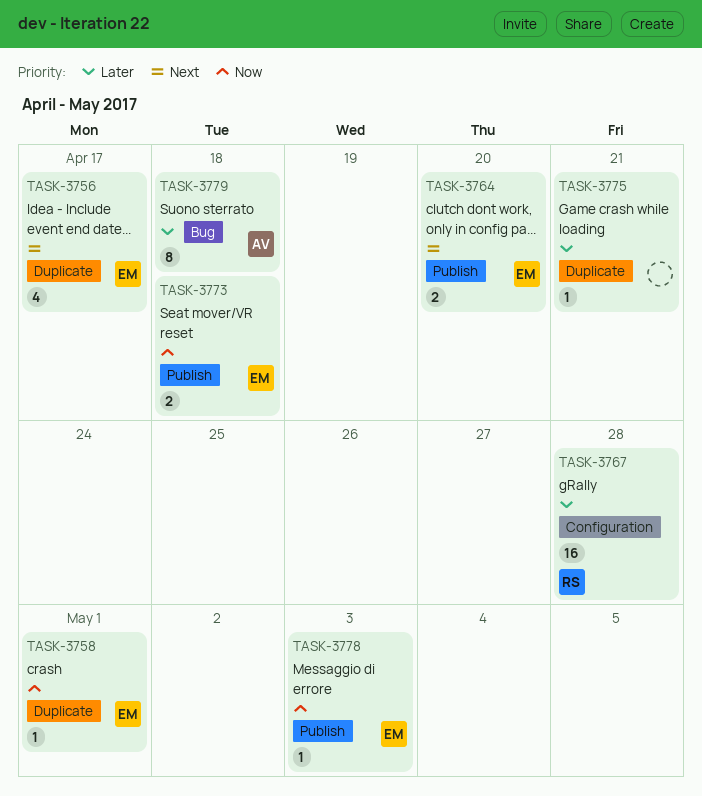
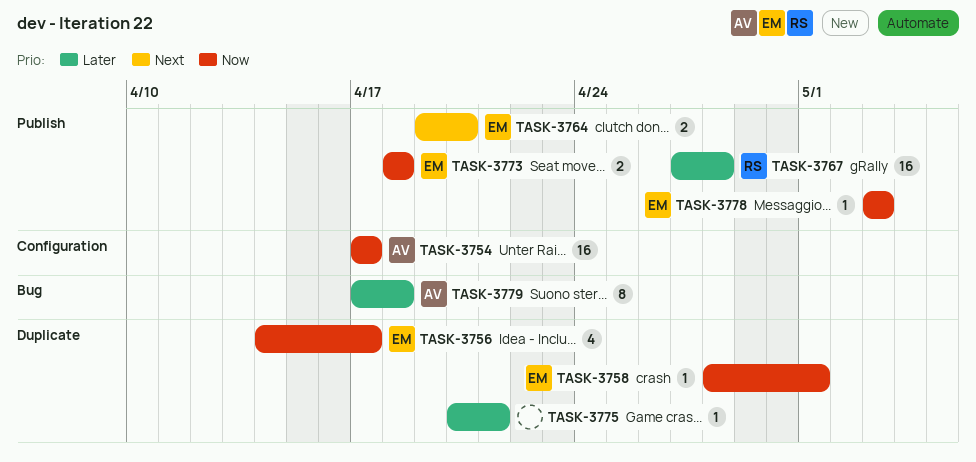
TASK-3754: none -> present
TASK-3756, priority: Next -> Now
TASK-3767, label: Configuration -> Publish

